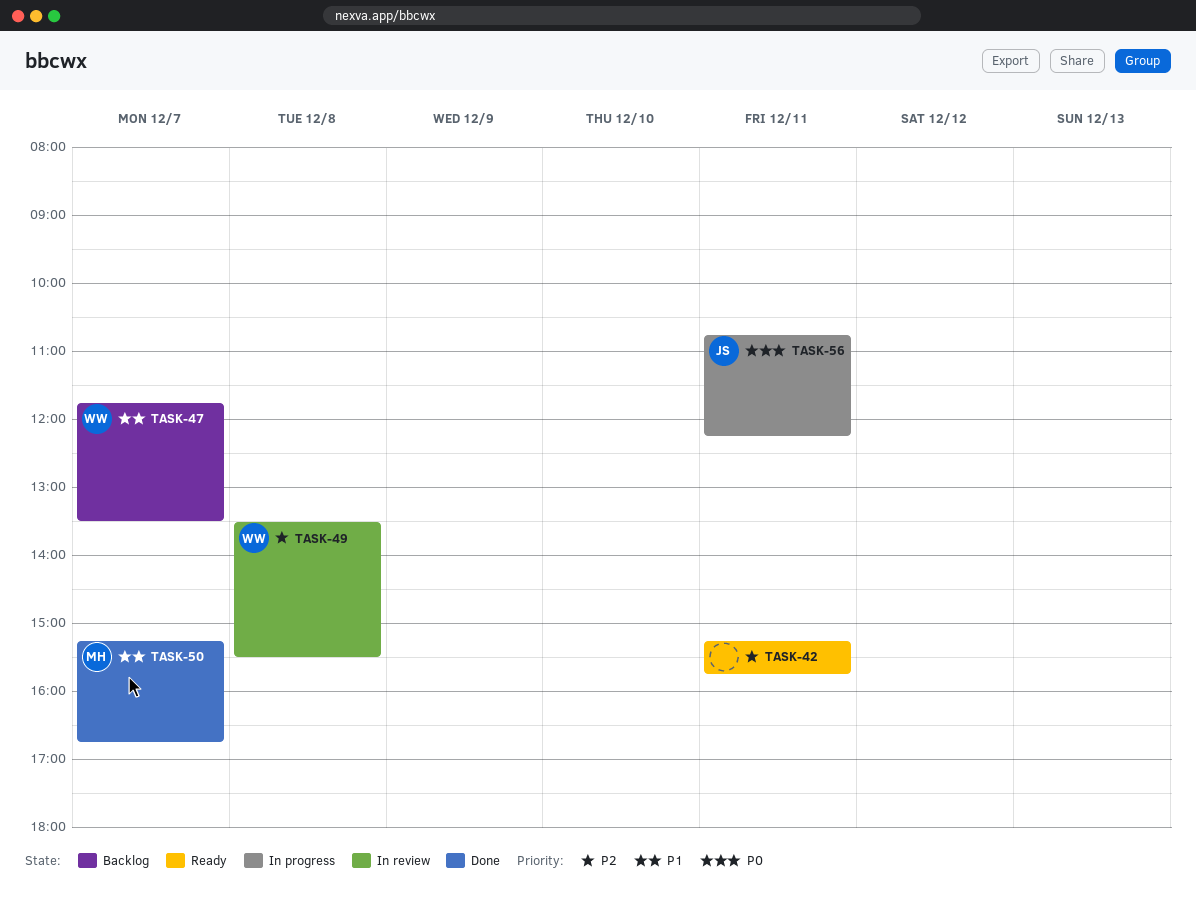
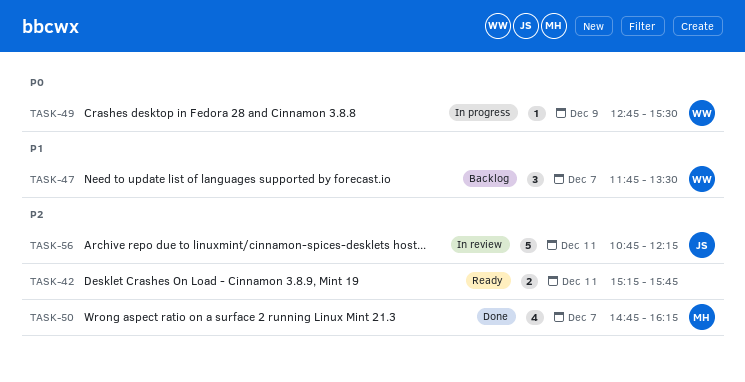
TASK-49, status: In review -> In progress
TASK-49, priority: P2 -> P0
TASK-49, day: Dec 8 -> Dec 9
TASK-49, begins: 13:30 -> 12:45
TASK-50, priority: P1 -> P2
TASK-50, begins: 15:15 -> 14:45
TASK-50, ends: 16:45 -> 16:15
TASK-56, status: In progress -> In review
TASK-56, priority: P0 -> P2

